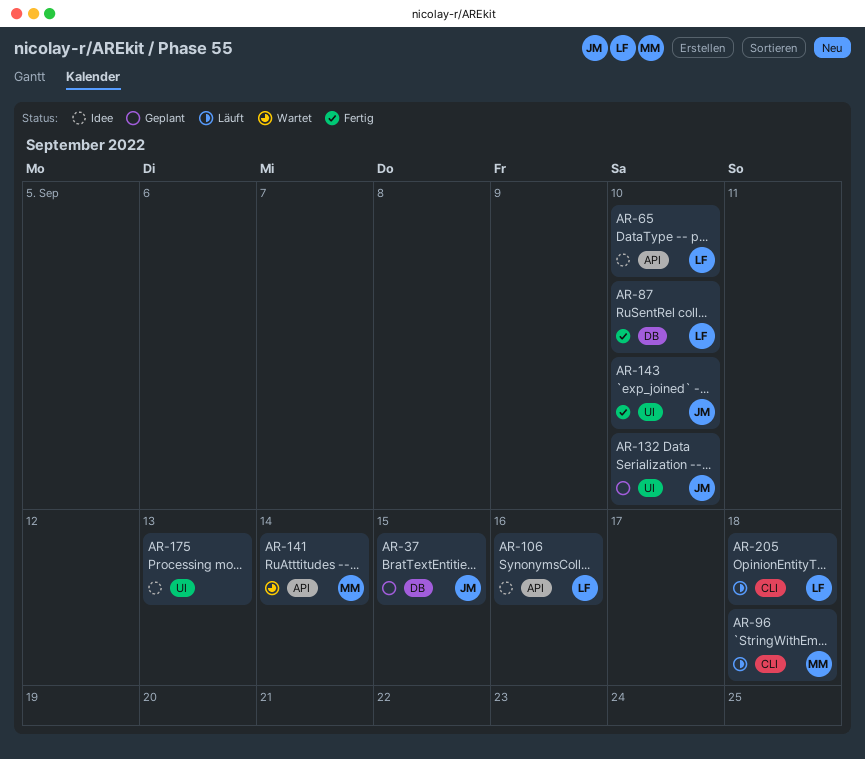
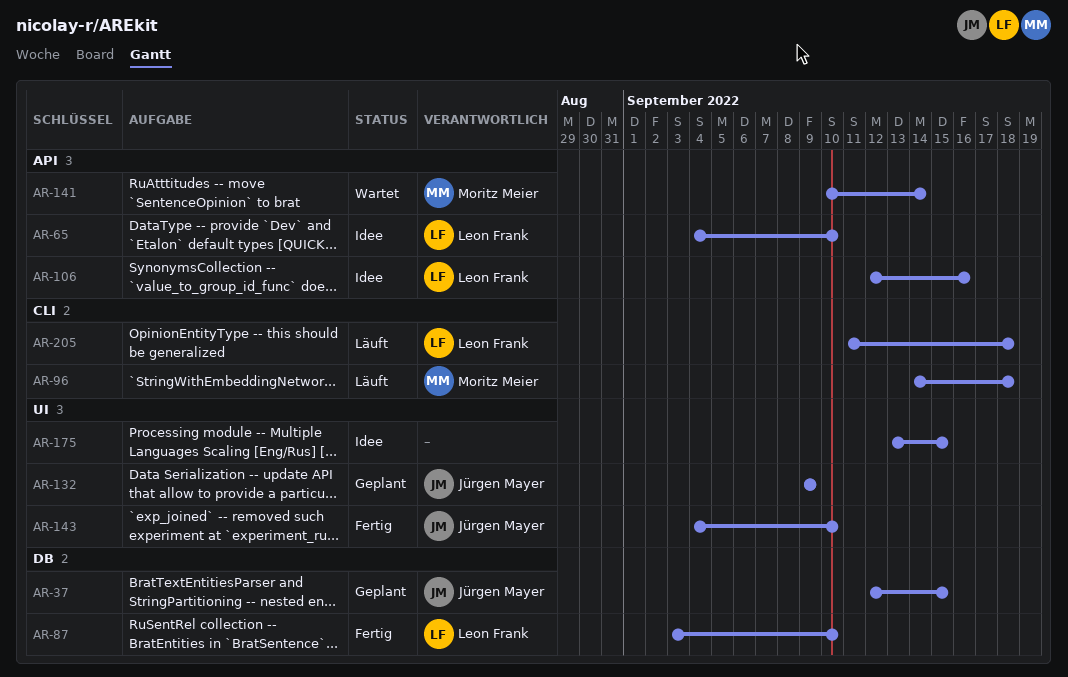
AR-132, due: Sep 10 -> Sep 9
AR-175, due: Sep 13 -> Sep 15

